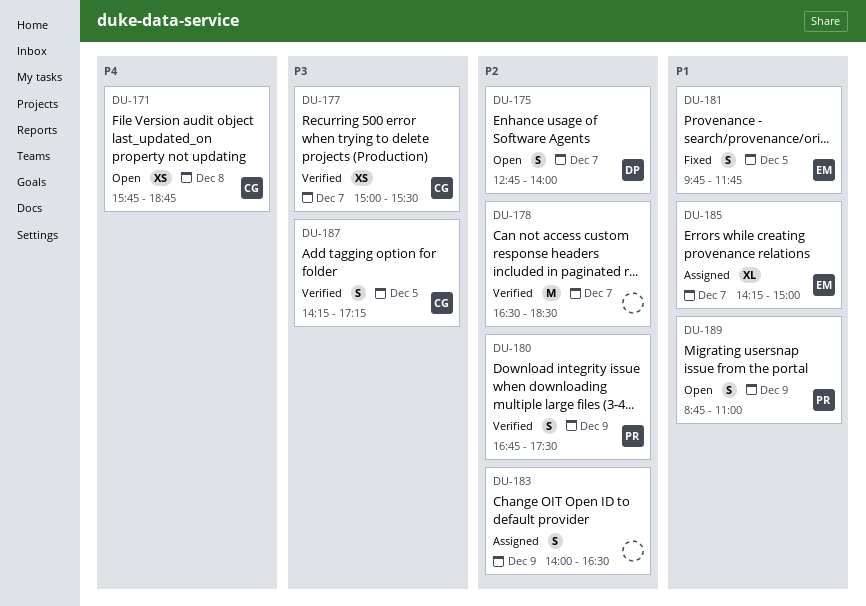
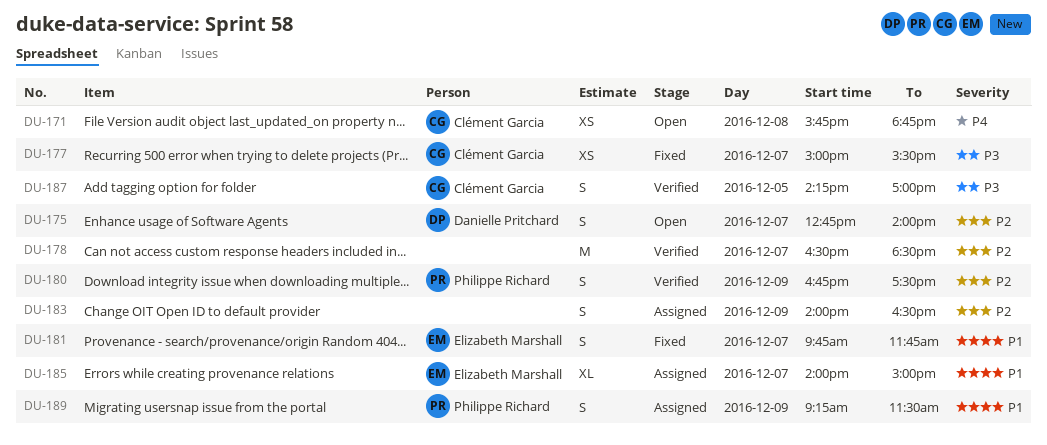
DU-177, status: Verified -> Fixed
DU-181, day: Dec 5 -> Dec 7
DU-185, begins: 14:15 -> 14:00
DU-187, ends: 17:15 -> 17:00
DU-189, status: Open -> Assigned
DU-189, begins: 08:45 -> 09:15
DU-189, ends: 11:00 -> 11:30

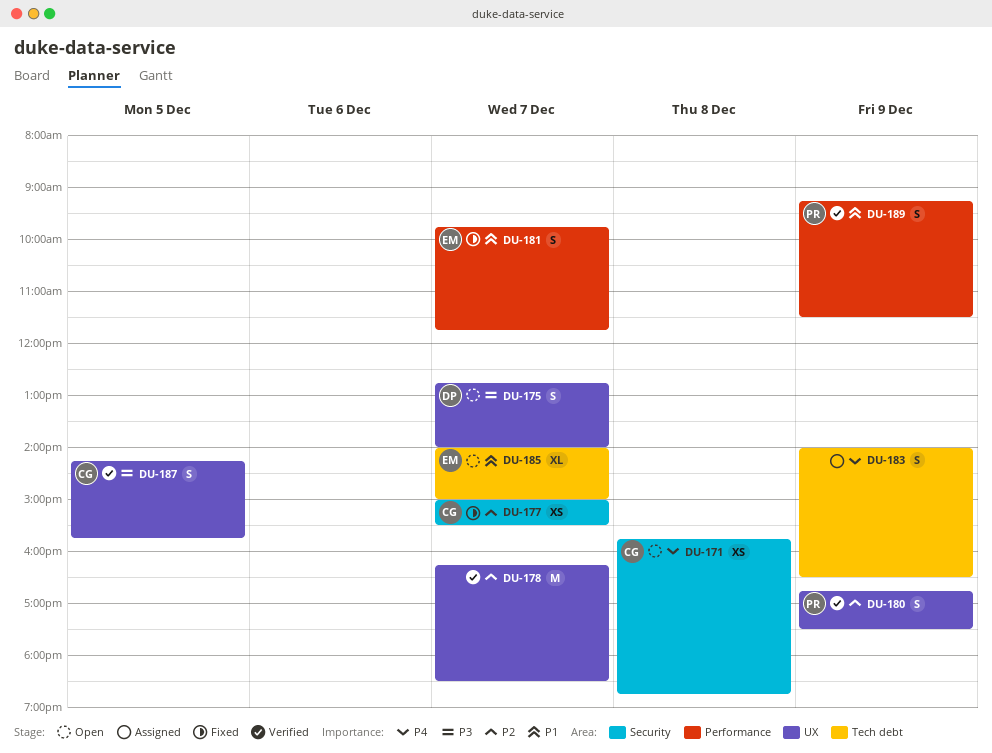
DU-175, priority: P2 -> P3
DU-177, priority: P3 -> P2
DU-178, begins: 16:30 -> 16:15
DU-183, priority: P2 -> P4
DU-185, status: Assigned -> Open
DU-187, ends: 17:00 -> 15:45
DU-189, status: Assigned -> Verified

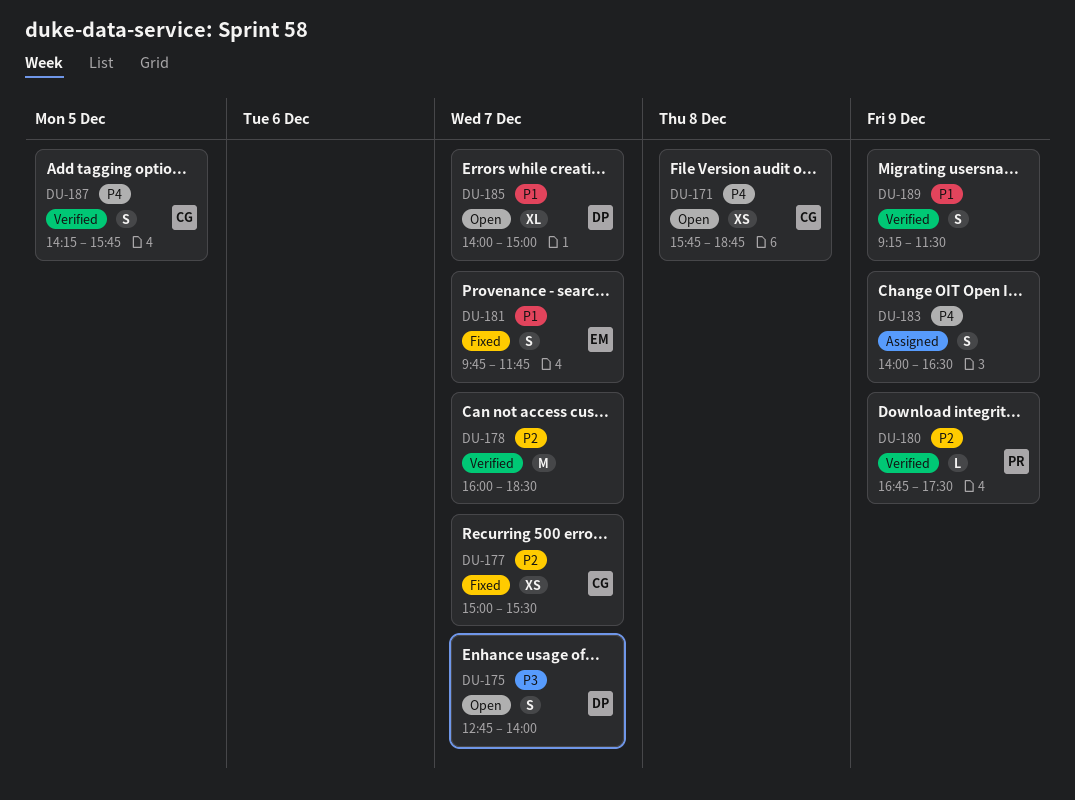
DU-178, begins: 16:15 -> 16:00
DU-180, estimate: S -> L
DU-185, owner: EM -> DP
DU-187, priority: P3 -> P4
DU-189, owner: PR -> none

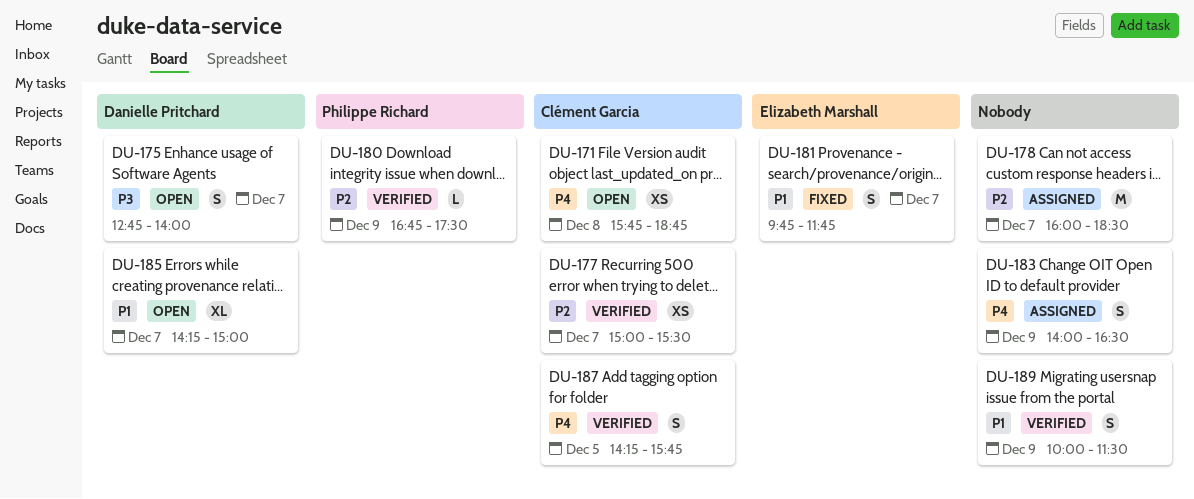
DU-177, status: Fixed -> Verified
DU-178, status: Verified -> Assigned
DU-185, begins: 14:00 -> 14:15
DU-189, begins: 09:15 -> 10:00

